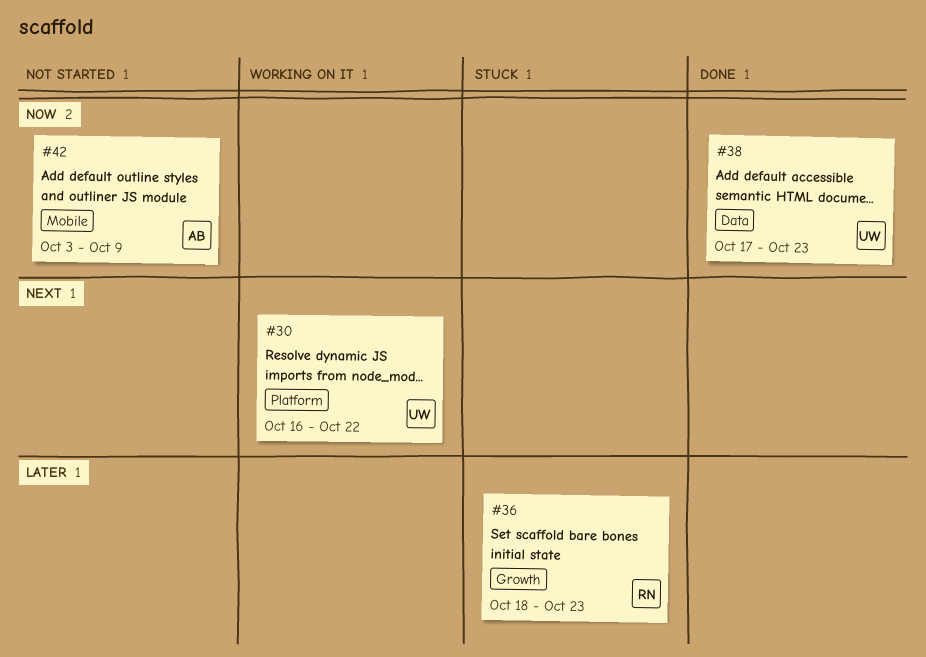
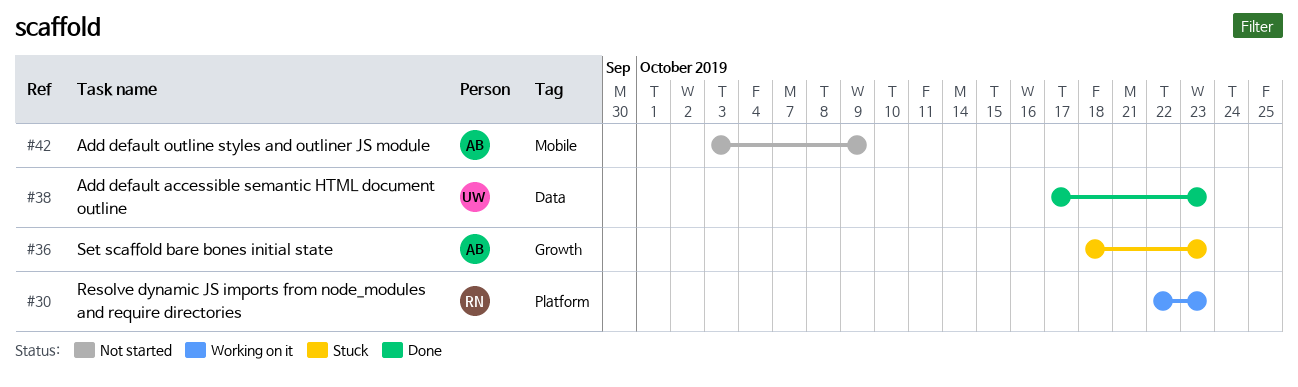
#30, owner: UW -> RN
#30, start: Oct 16 -> Oct 22
#30, due: Oct 22 -> Oct 23
#36, owner: RN -> AB

